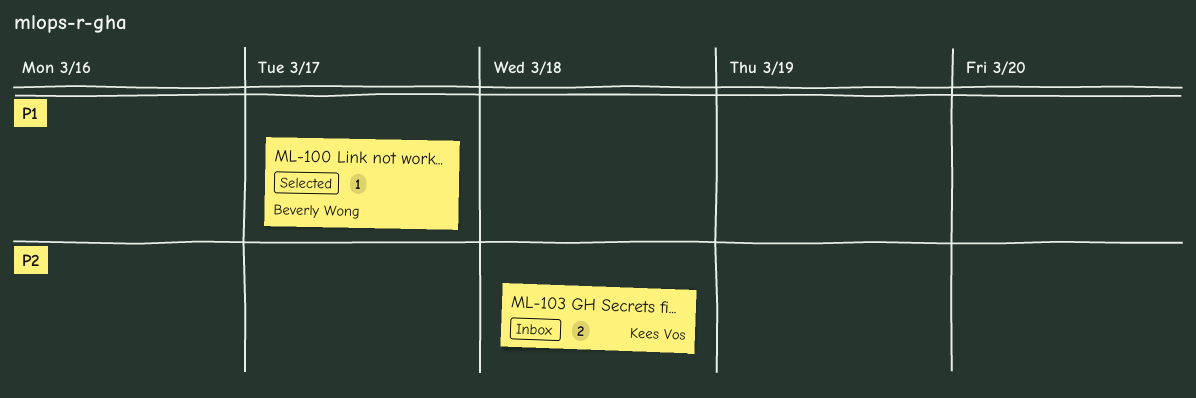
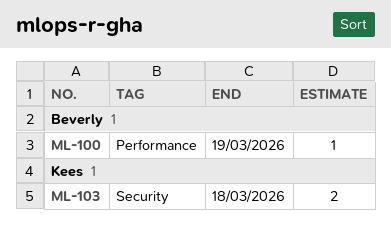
ML-100, due: Mar 17 -> Mar 19

